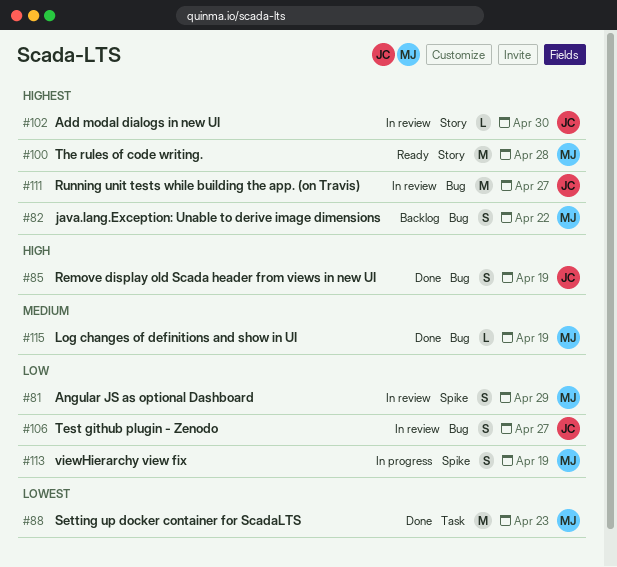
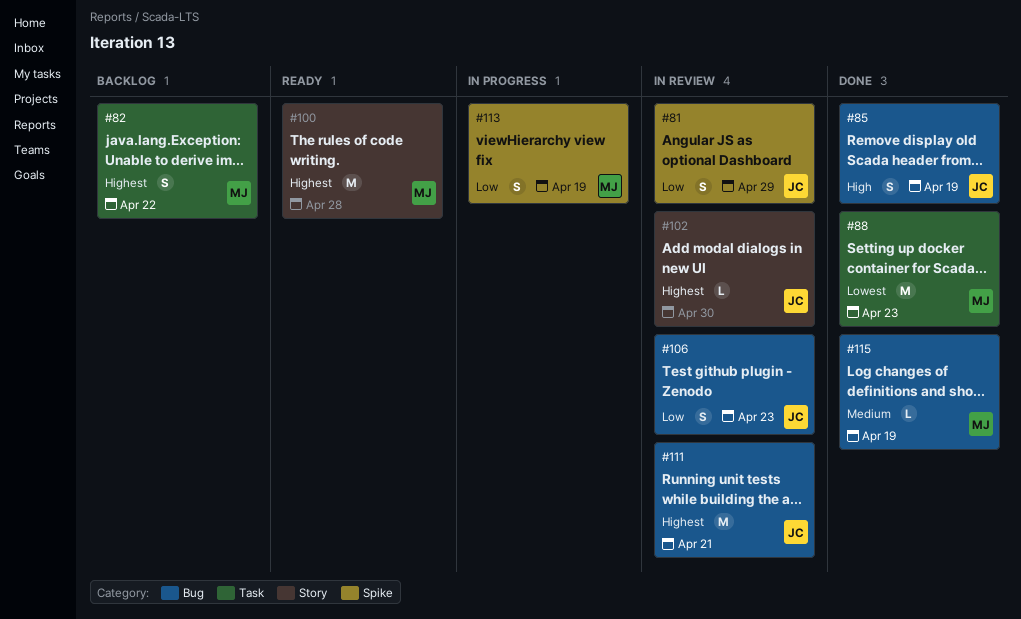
#81, owner: MJ -> JC
#82, label: Bug -> Task
#106, due: Apr 27 -> Apr 23
#111, due: Apr 27 -> Apr 21

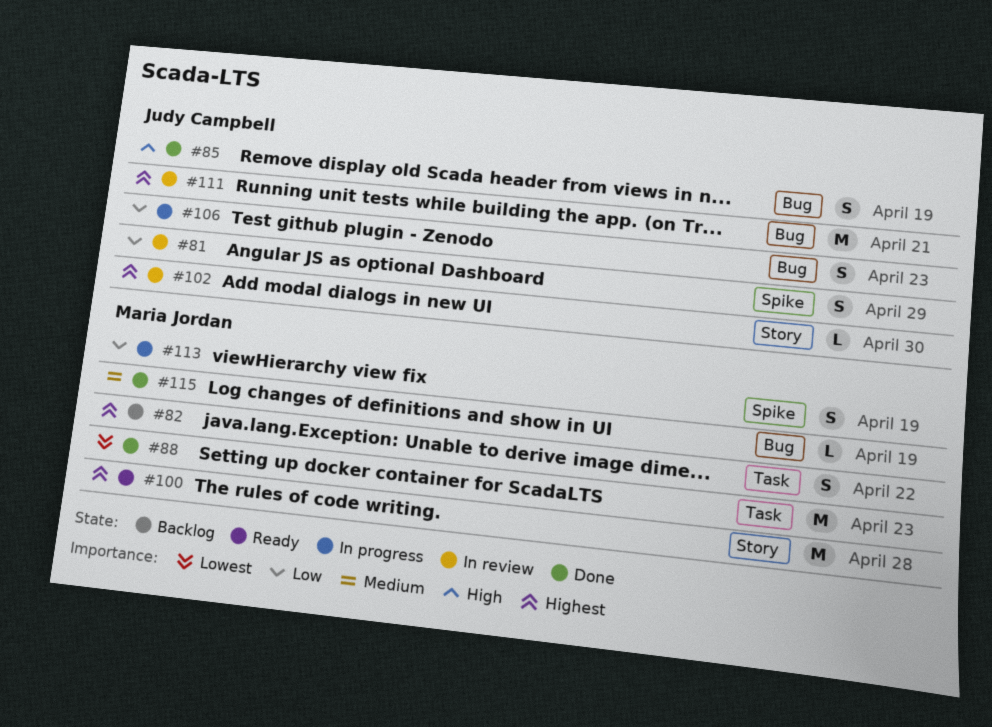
#106, status: In review -> In progress

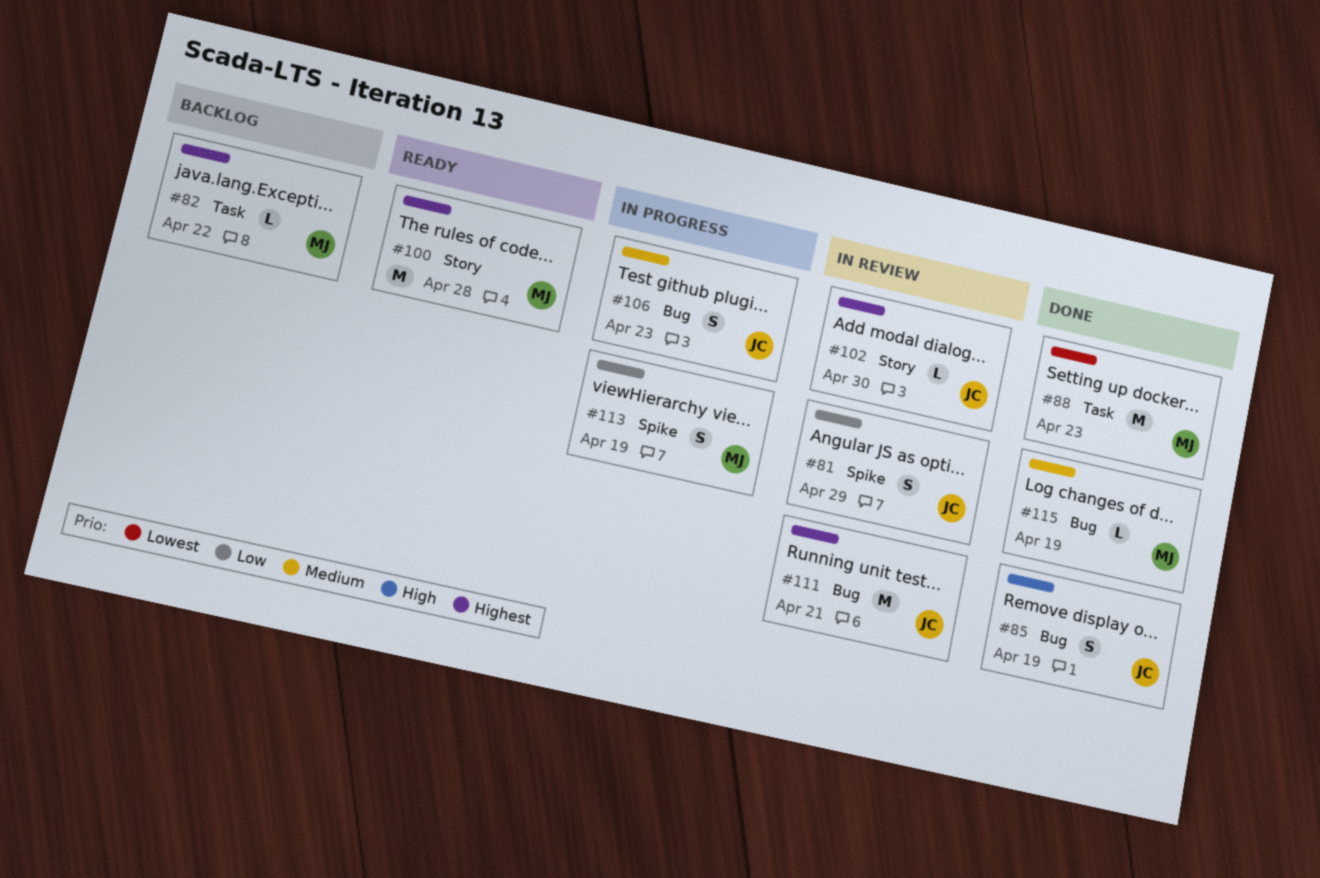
#82, estimate: S -> L
#106, priority: Low -> Medium

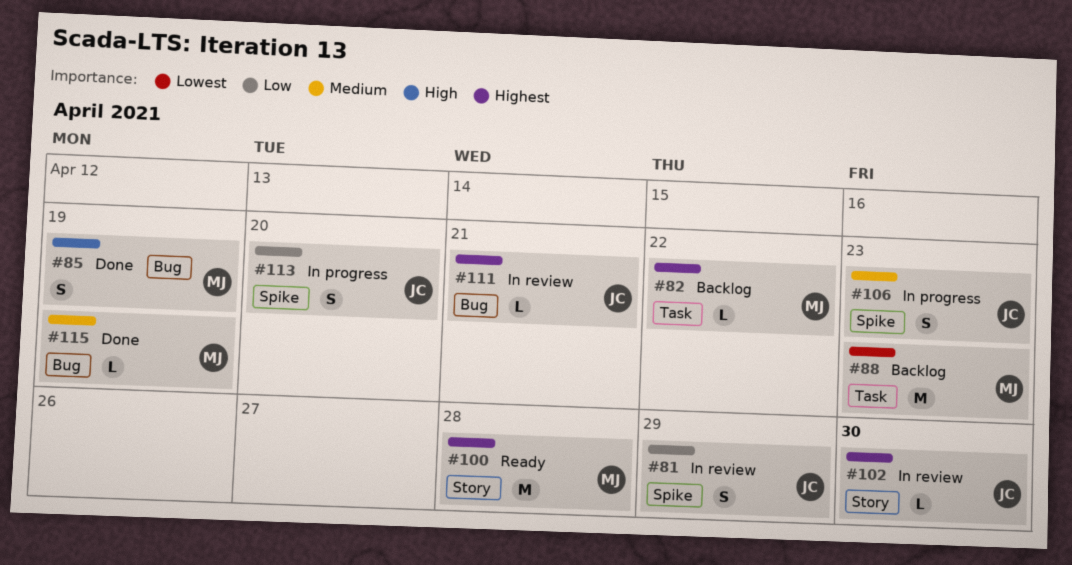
#85, owner: JC -> MJ
#88, status: Done -> Backlog
#106, label: Bug -> Spike
#111, estimate: M -> L
#113, owner: MJ -> JC
#113, due: Apr 19 -> Apr 20

